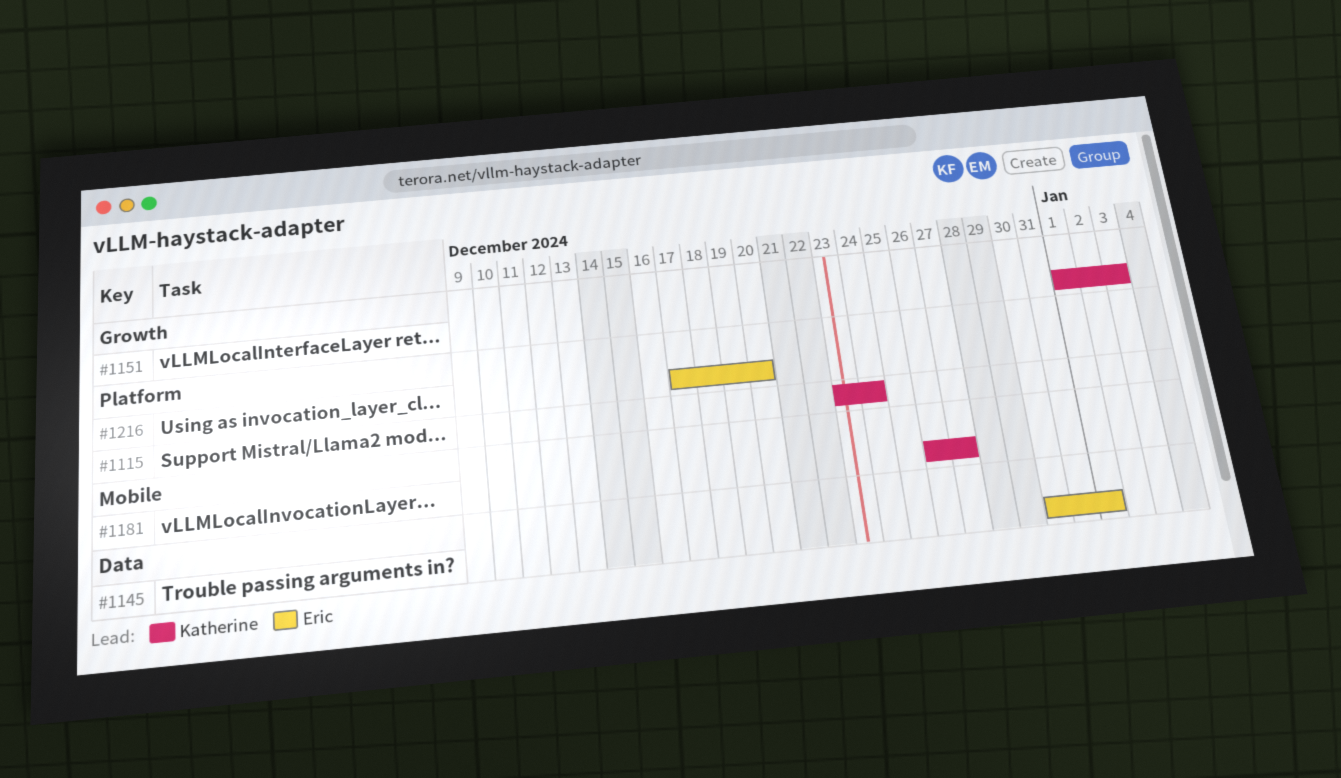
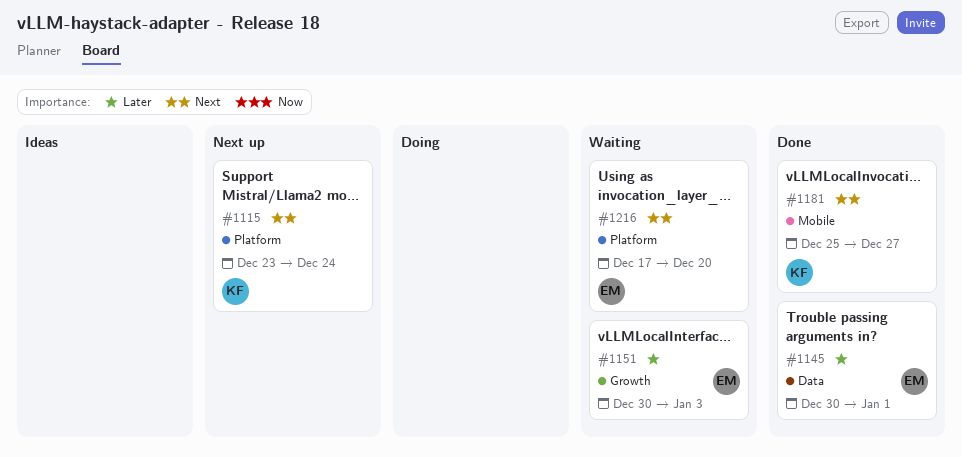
#1151, owner: Katherine -> Eric
#1151, start: Jan 1 -> Dec 30
#1181, start: Dec 26 -> Dec 25

